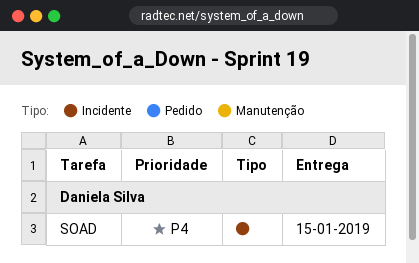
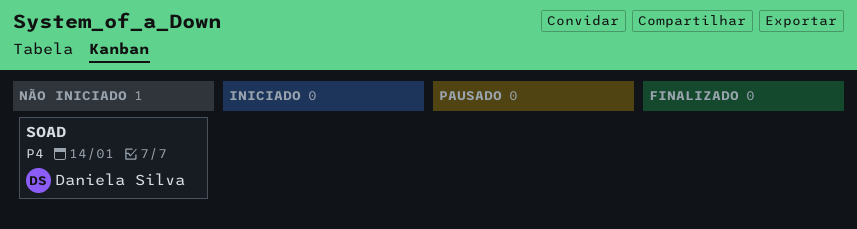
SOAD, due: Jan 15 -> Jan 14

